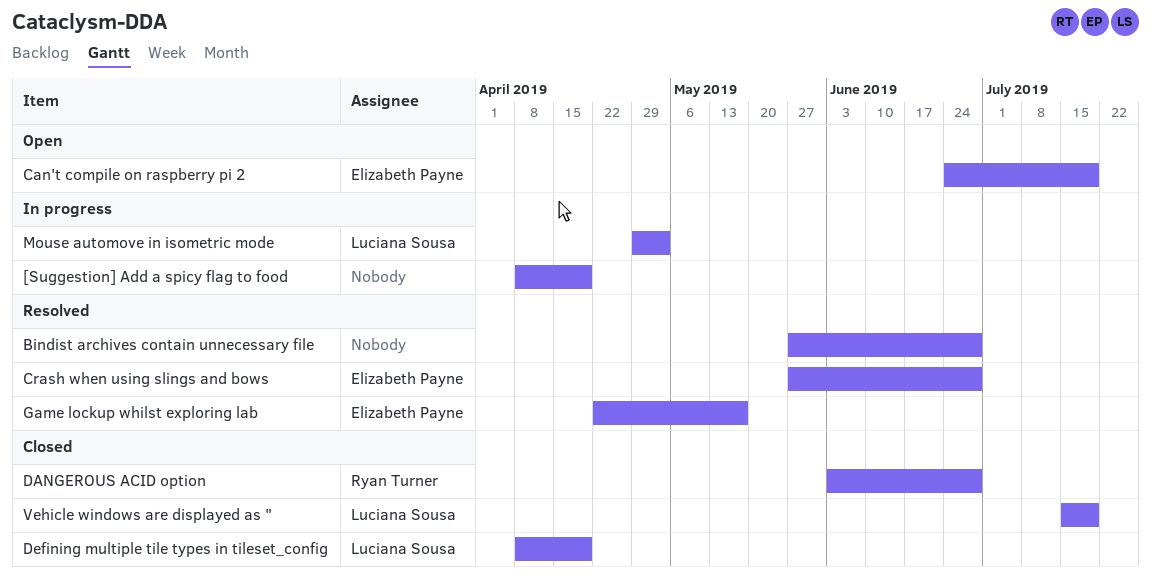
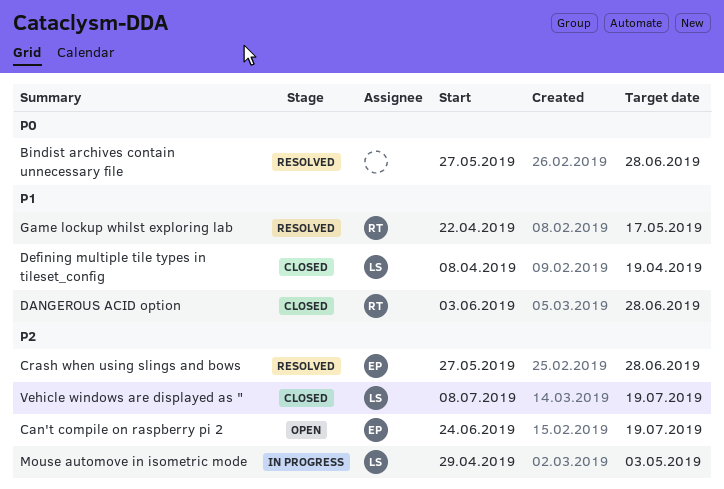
[Suggestion] Add a spicy flag to food: present -> none
Game lockup whilst exploring lab, owner: Elizabeth Payne -> Ryan Turner
Vehicle windows are displayed as ", start: Jul 15 -> Jul 8

